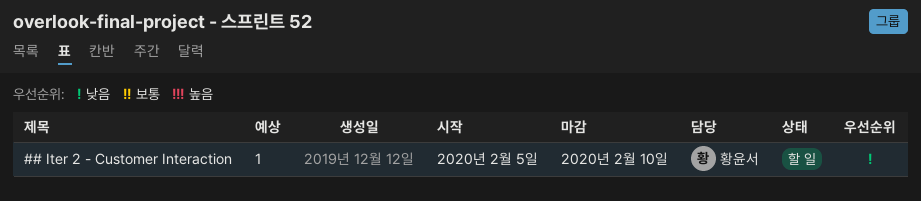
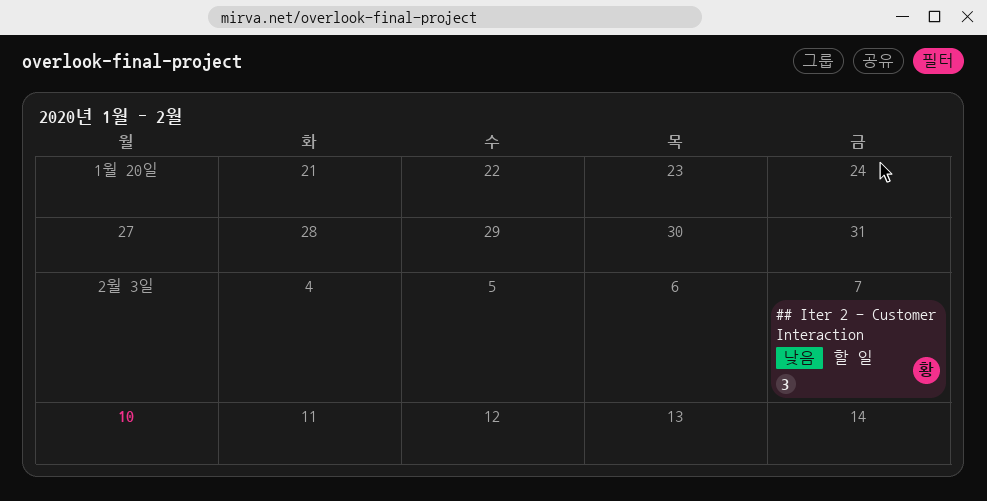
## Iter 2 - Customer Interaction, estimate: 1 -> 3
## Iter 2 - Customer Interaction, due: Feb 10 -> Feb 7

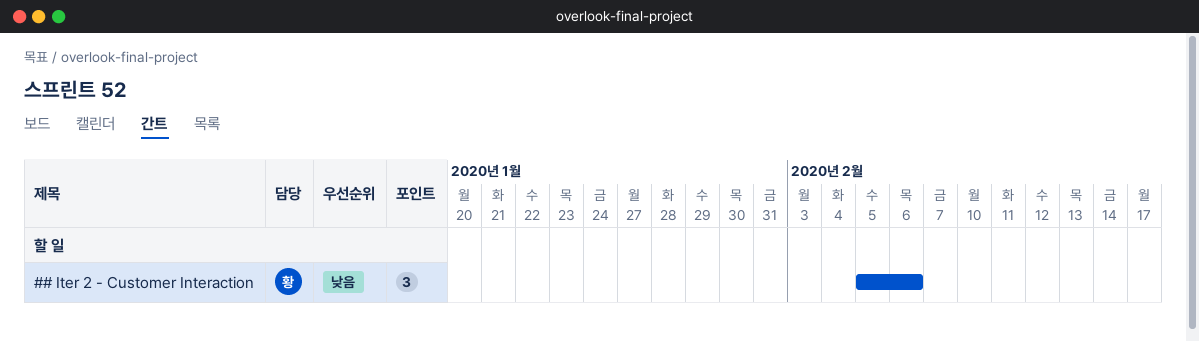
## Iter 2 - Customer Interaction, due: Feb 7 -> Feb 6

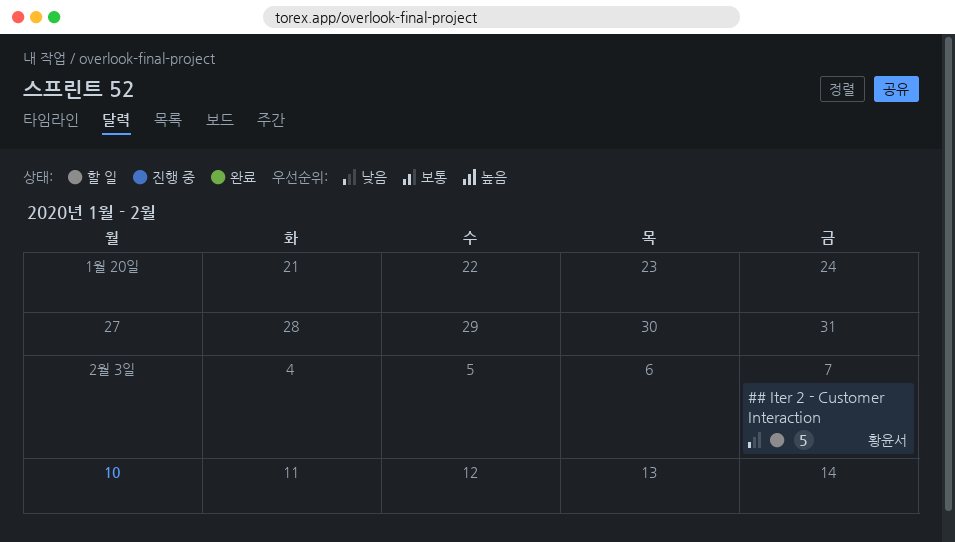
## Iter 2 - Customer Interaction, estimate: 3 -> 5
## Iter 2 - Customer Interaction, due: Feb 6 -> Feb 7

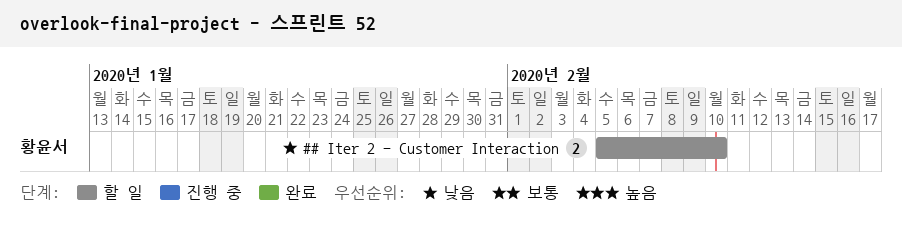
## Iter 2 - Customer Interaction, estimate: 5 -> 2
## Iter 2 - Customer Interaction, due: Feb 7 -> Feb 10

